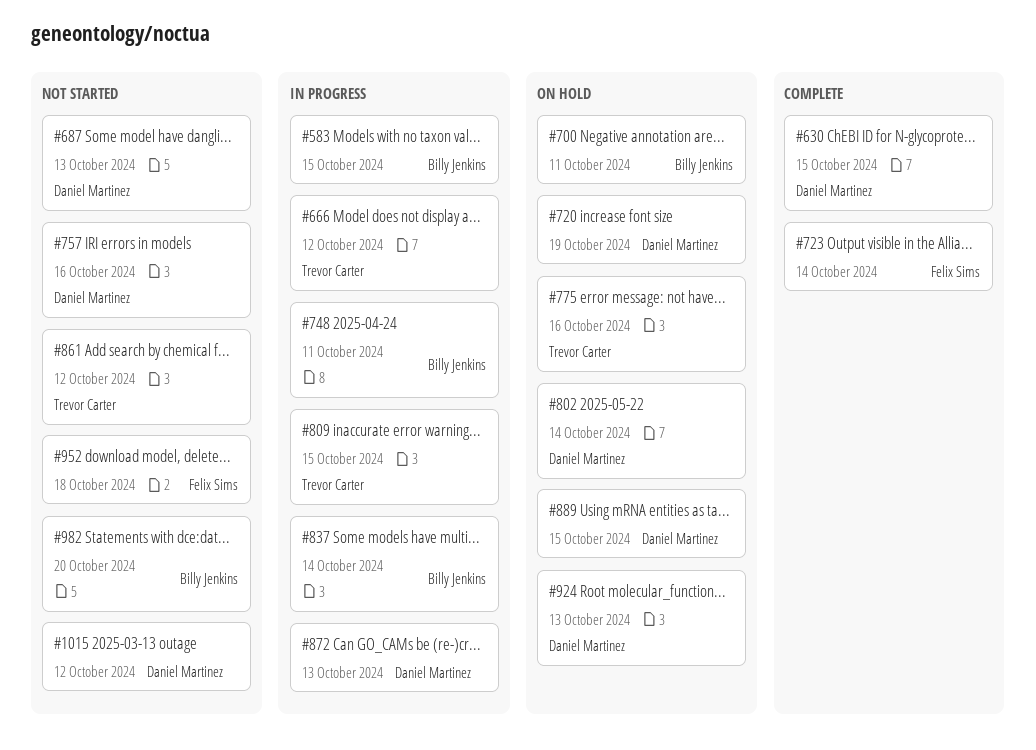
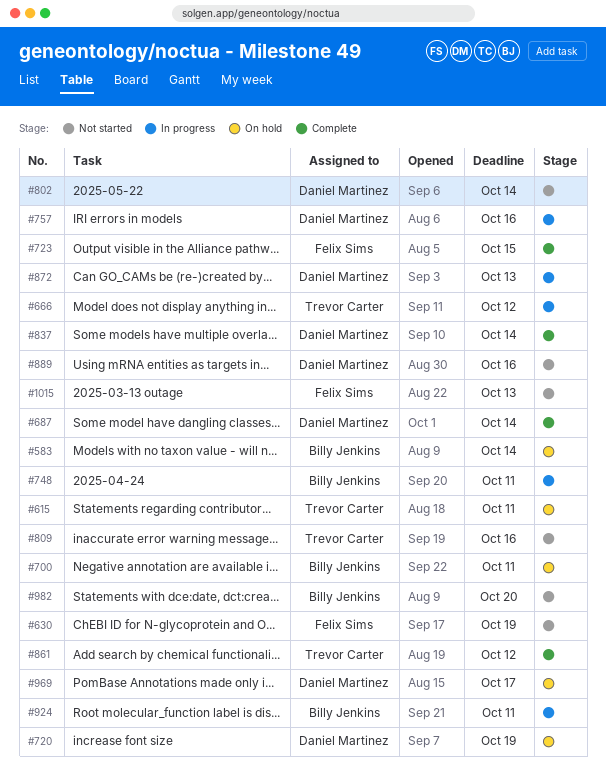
#583, status: In progress -> On hold
#583, due: Oct 15 -> Oct 14
#615: none -> present
#630, status: Complete -> Not started
#630, owner: Daniel Martinez -> Felix Sims
#630, due: Oct 15 -> Oct 19
#687, status: Not started -> Complete
#687, due: Oct 13 -> Oct 14
#723, due: Oct 14 -> Oct 15
#757, status: Not started -> In progress
#775: present -> none
#802, status: On hold -> Not started
#809, status: In progress -> Not started
#809, due: Oct 15 -> Oct 16
#837, status: In progress -> Complete
#837, owner: Billy Jenkins -> Daniel Martinez
#861, status: Not started -> Complete
#889, status: On hold -> Not started
#889, due: Oct 15 -> Oct 16
#924, status: On hold -> In progress
#924, owner: Daniel Martinez -> Billy Jenkins
#924, due: Oct 13 -> Oct 11
#952: present -> none
#969: none -> present
#1015, owner: Daniel Martinez -> Felix Sims
#1015, due: Oct 12 -> Oct 13

